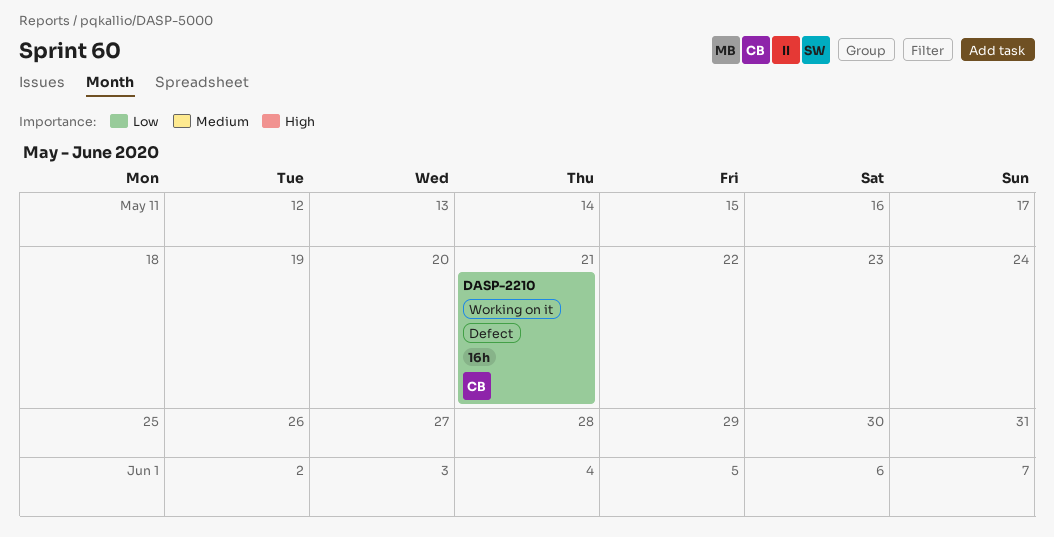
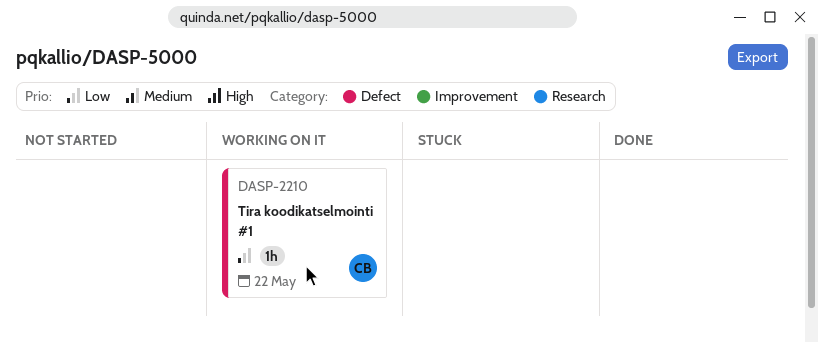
DASP-2210, estimate: 16h -> 1h
DASP-2210, due: May 21 -> May 22

